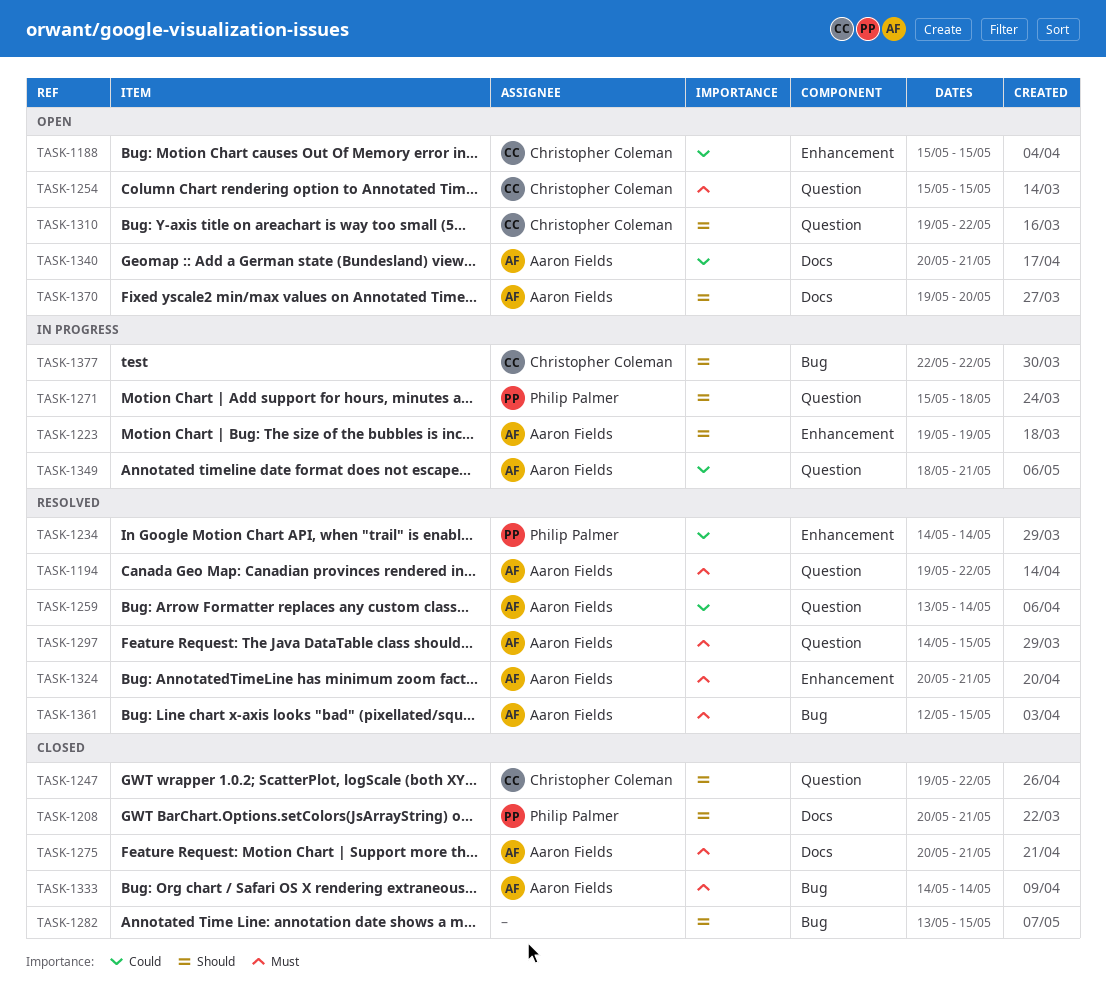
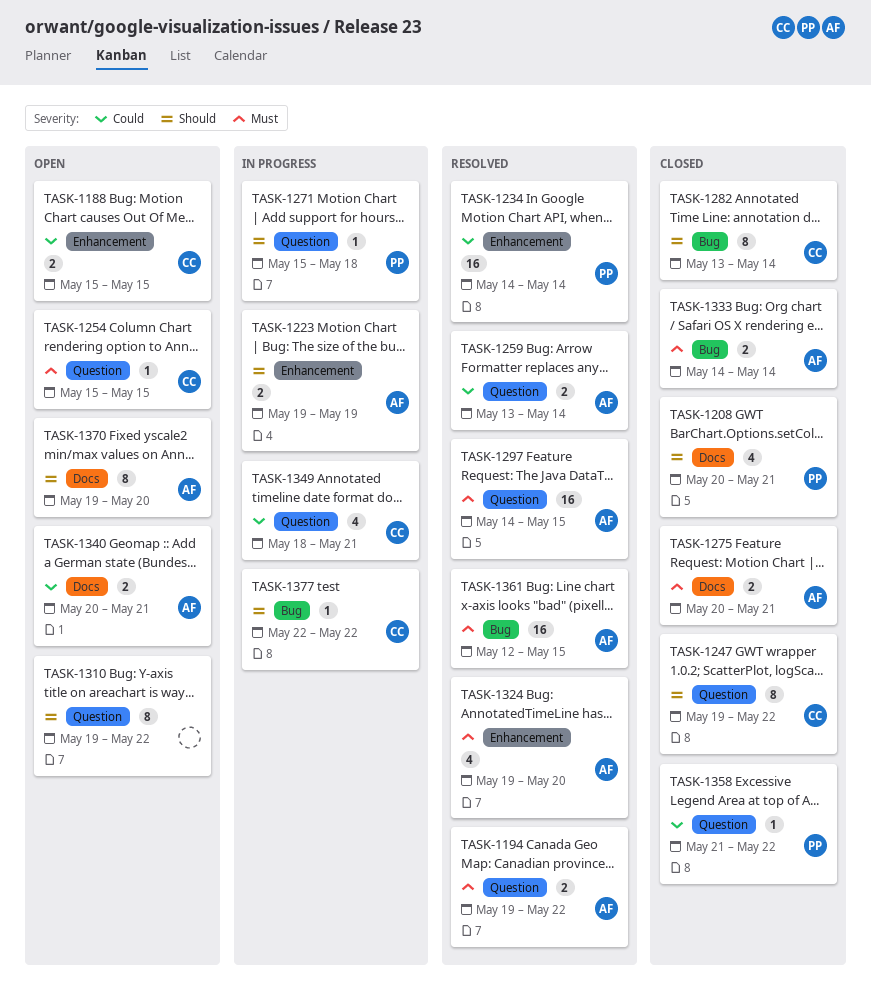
TASK-1282, owner: none -> Christopher Coleman
TASK-1282, due: May 15 -> May 14
TASK-1310, owner: Christopher Coleman -> none
TASK-1324, start: May 20 -> May 19
TASK-1324, due: May 21 -> May 20
TASK-1349, owner: Aaron Fields -> Christopher Coleman
TASK-1358: none -> present

